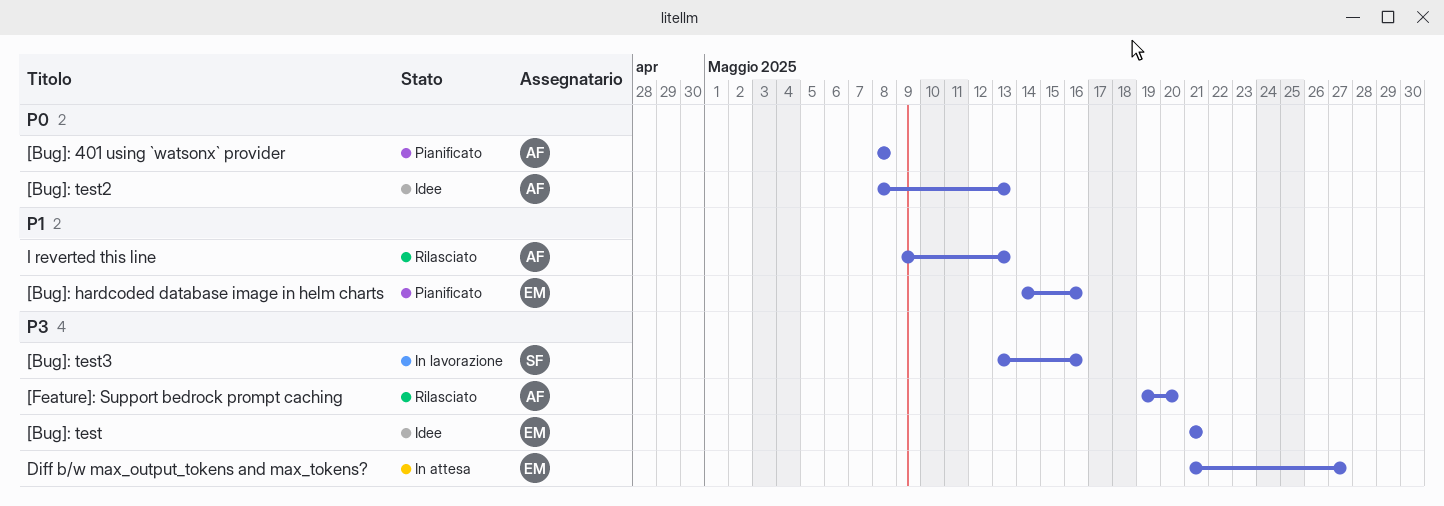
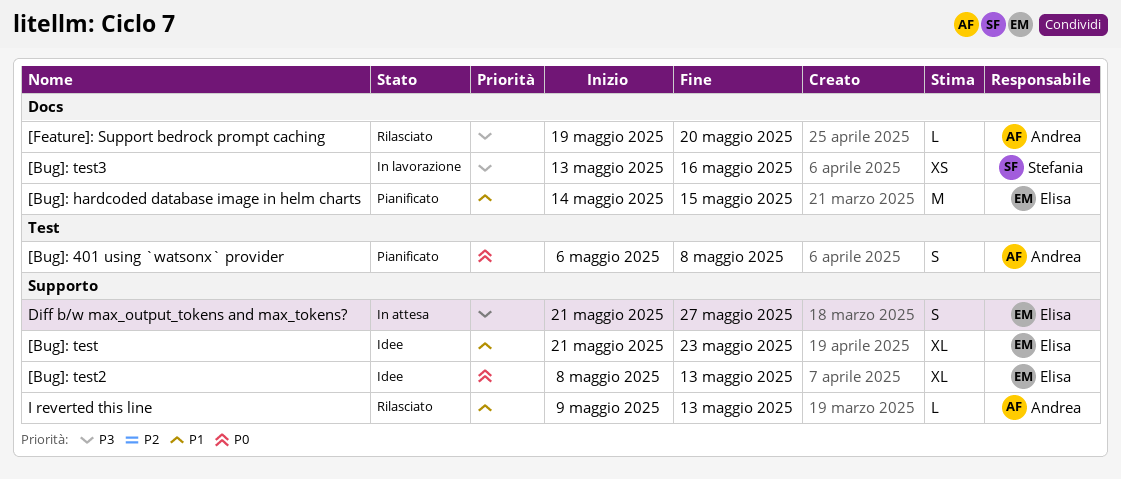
[Bug]: 401 using `watsonx` provider, start: May 8 -> May 6
[Bug]: hardcoded database image in helm charts, due: May 16 -> May 15
[Bug]: test, priority: P3 -> P1
[Bug]: test, due: May 21 -> May 23
[Bug]: test2, owner: Andrea -> Elisa

